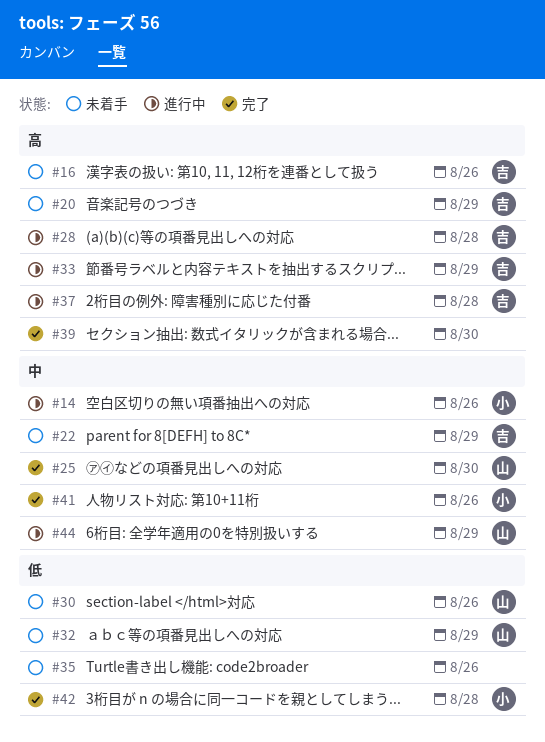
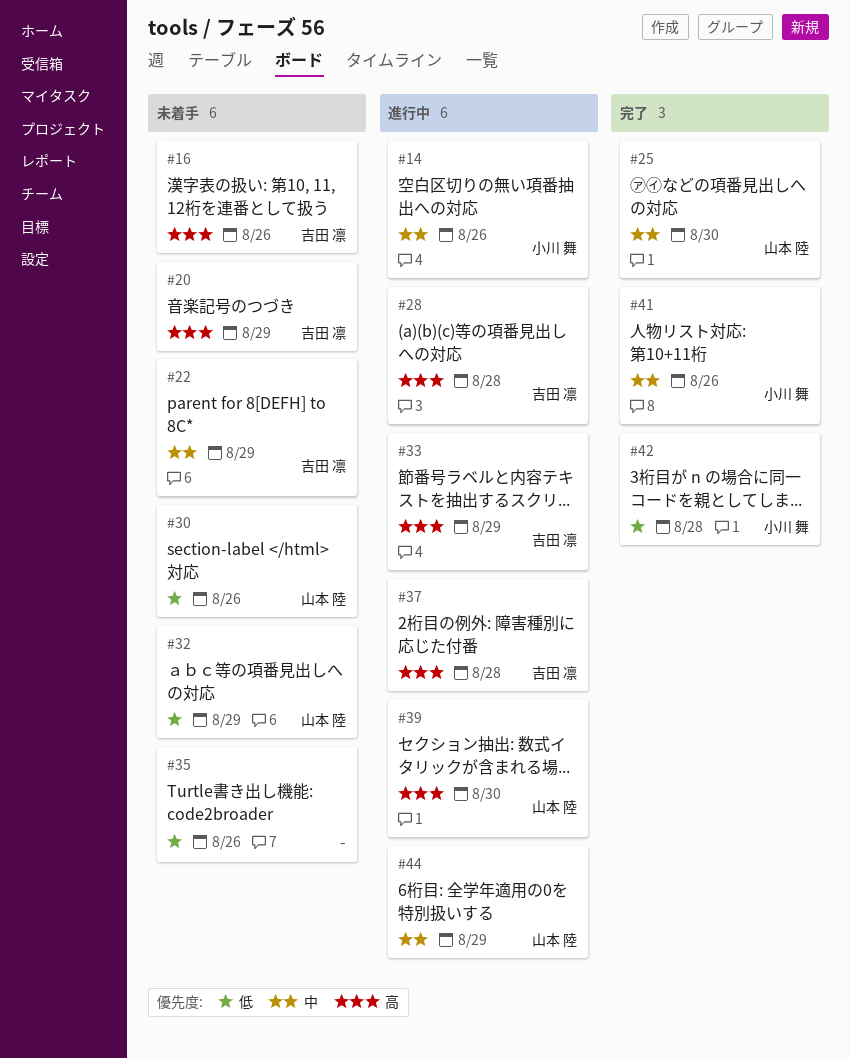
#39, status: 完了 -> 進行中
#39, owner: none -> 山本 陸

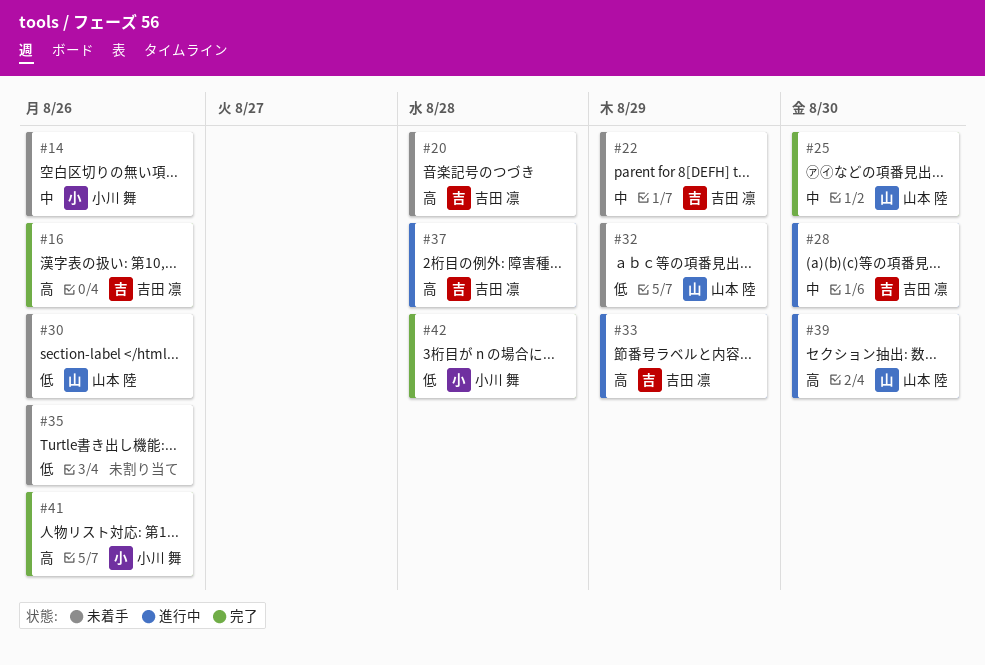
#14, status: 進行中 -> 未着手
#16, status: 未着手 -> 完了
#20, due: Aug 29 -> Aug 28
#28, priority: 高 -> 中
#28, due: Aug 28 -> Aug 30
#41, priority: 中 -> 高
#44: present -> none

